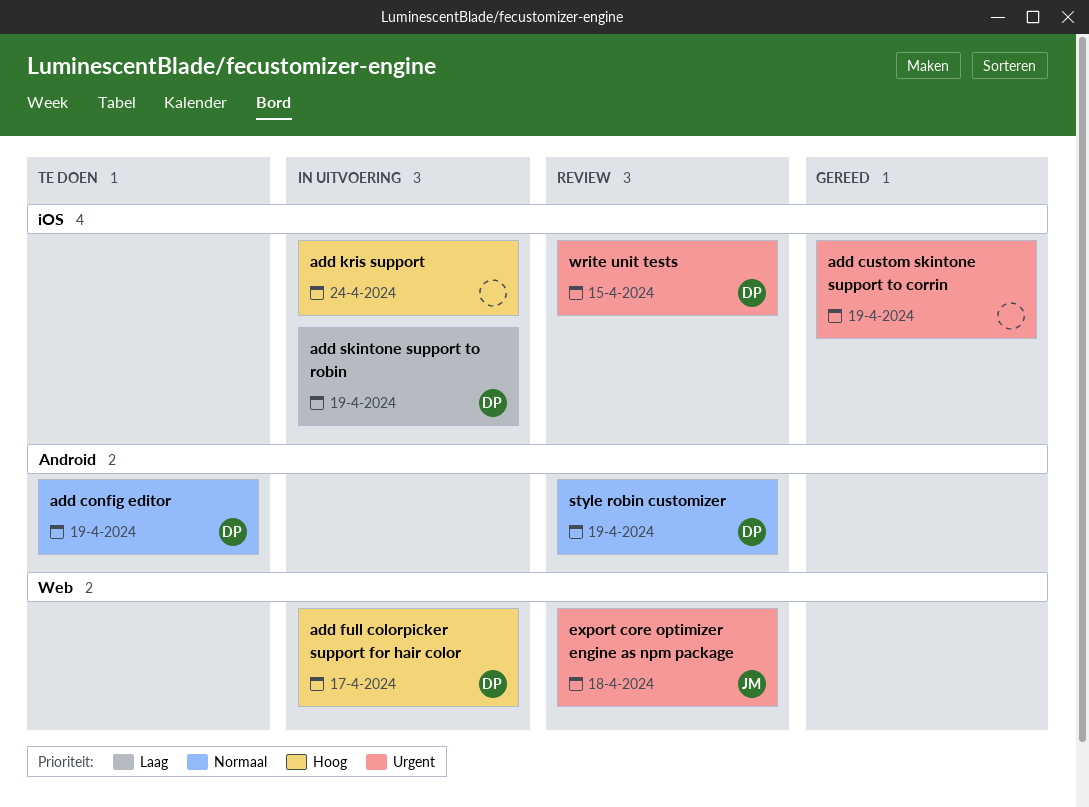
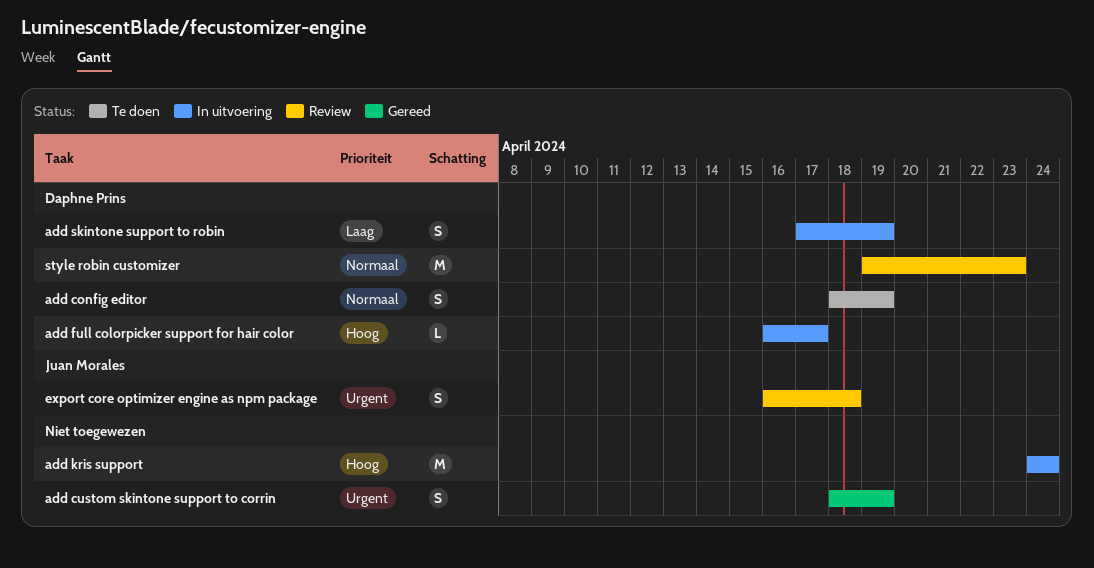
style robin customizer, due: Apr 19 -> Apr 23
write unit tests: present -> none

